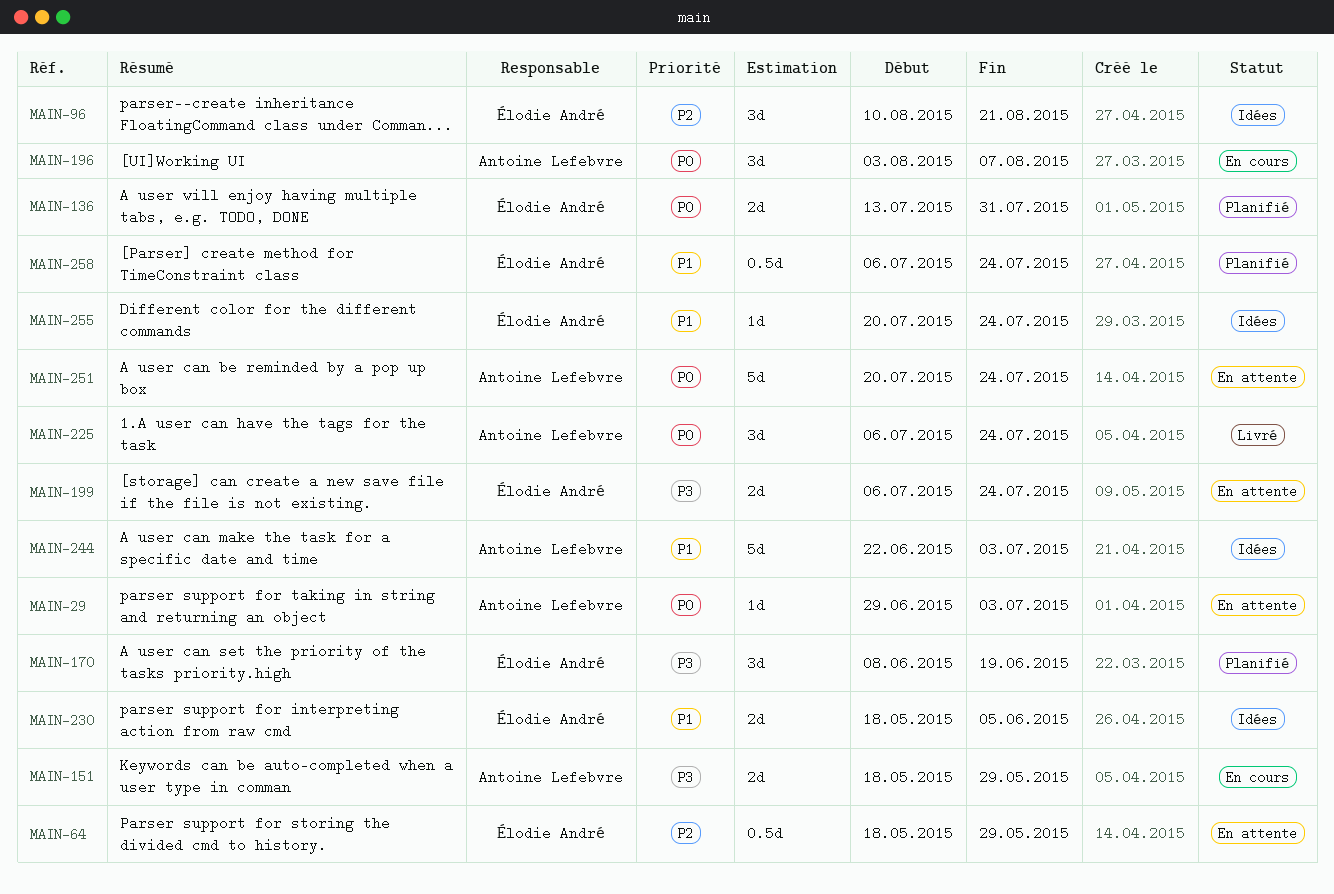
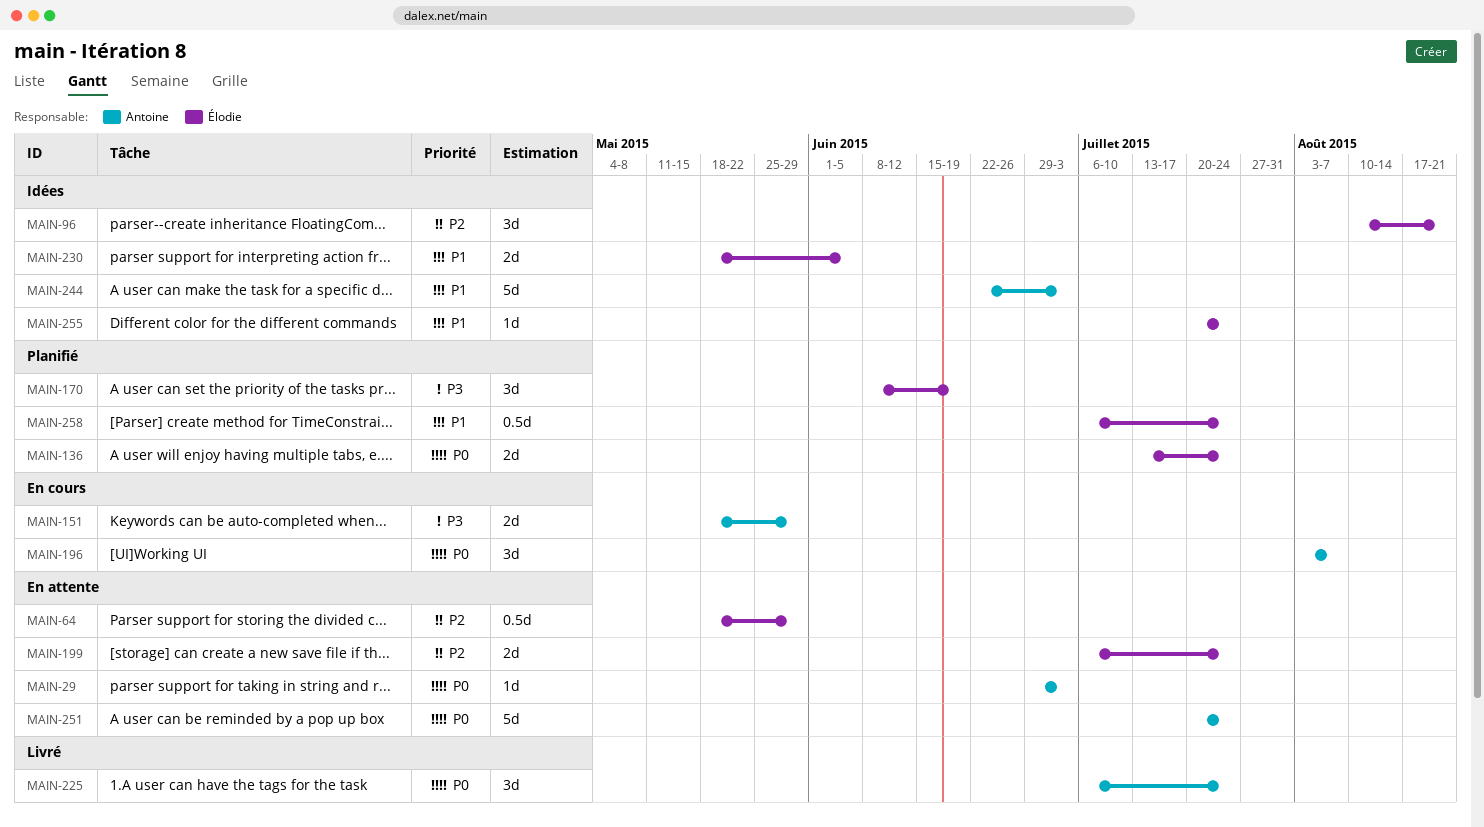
MAIN-136, due: Jul 31 -> Jul 24
MAIN-199, priority: P3 -> P2

